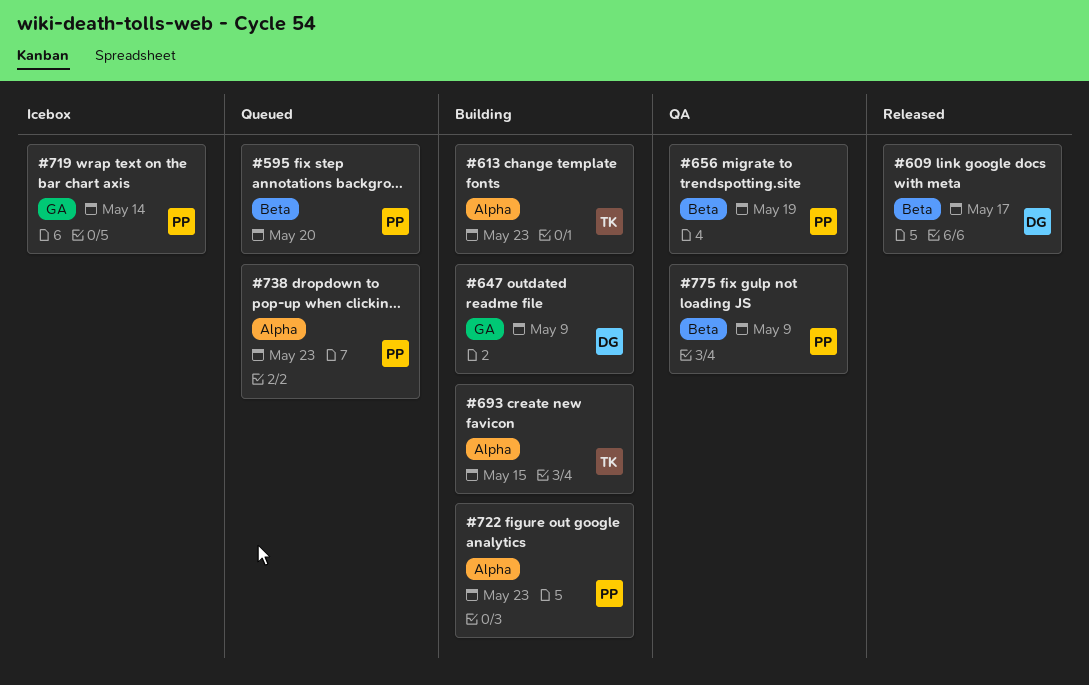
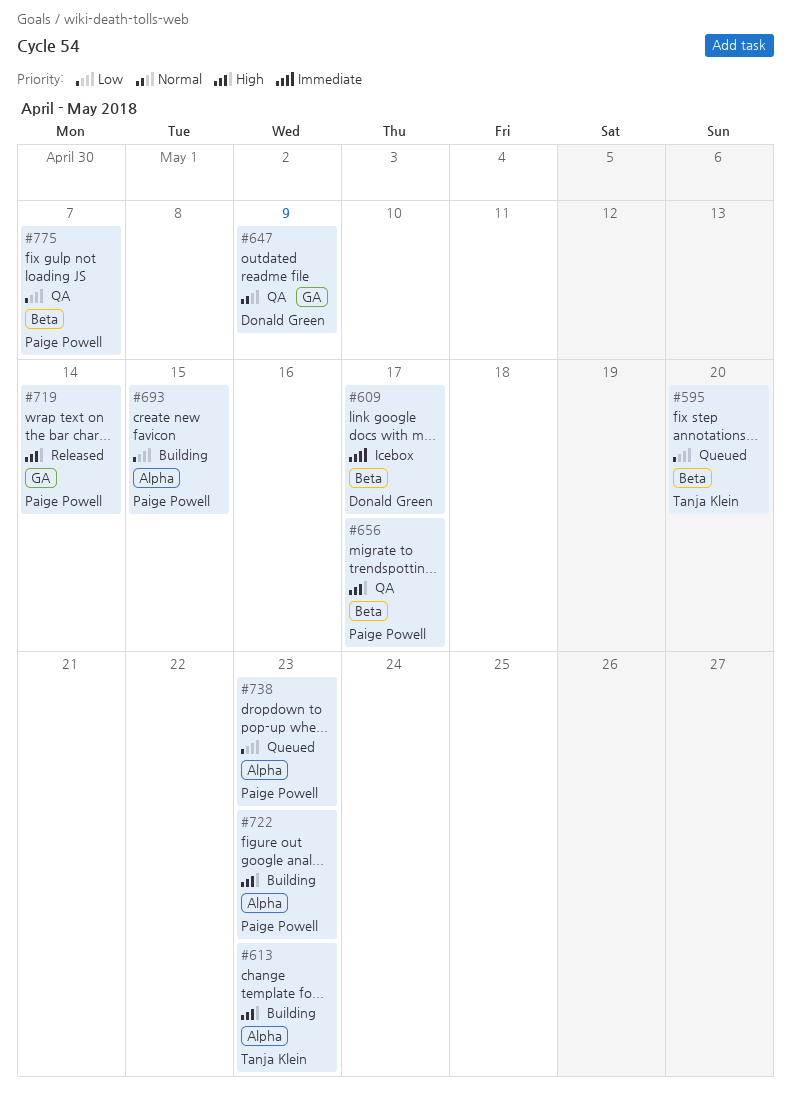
#595, owner: Paige Powell -> Tanja Klein
#609, status: Released -> Icebox
#647, status: Building -> QA
#656, due: May 19 -> May 17
#693, owner: Tanja Klein -> Paige Powell
#719, status: Icebox -> Released
#775, due: May 9 -> May 7

